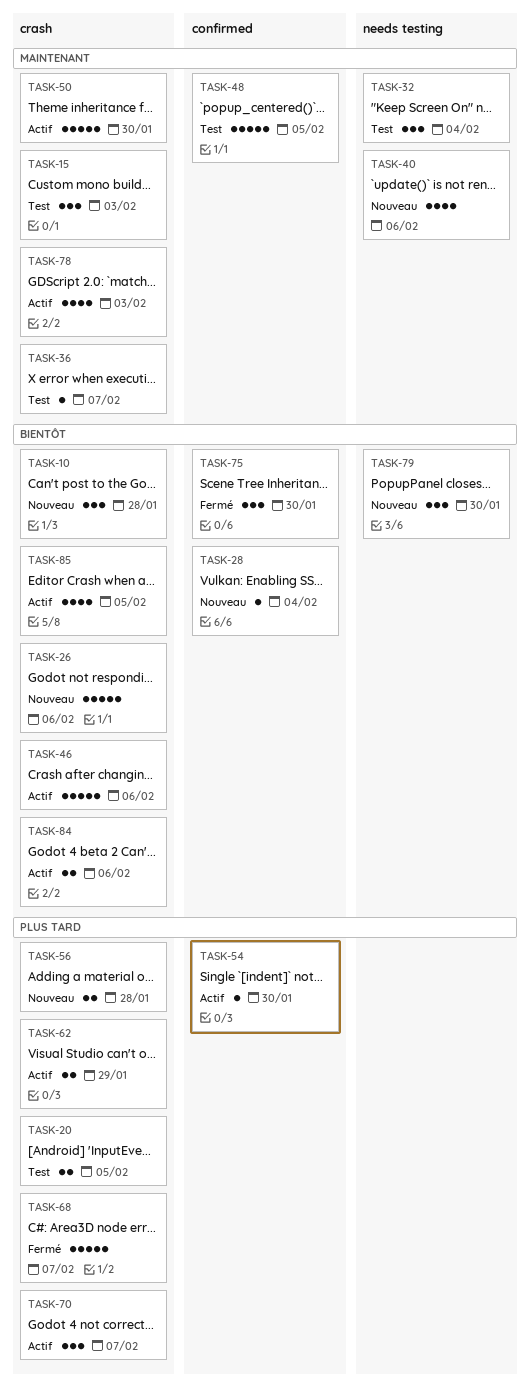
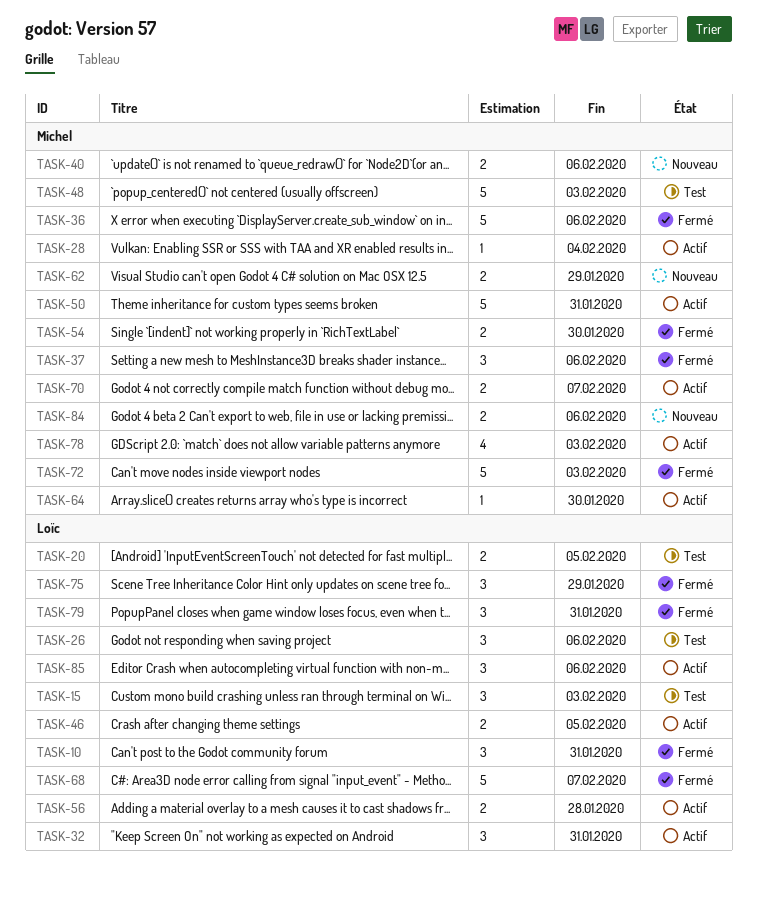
TASK-10, status: Nouveau -> Fermé
TASK-10, due: Jan 28 -> Jan 31
TASK-26, status: Nouveau -> Test
TASK-26, estimate: 5 -> 3
TASK-28, status: Nouveau -> Actif
TASK-32, status: Test -> Actif
TASK-32, due: Feb 4 -> Jan 31
TASK-36, status: Test -> Fermé
TASK-36, estimate: 1 -> 5
TASK-36, due: Feb 7 -> Feb 6
TASK-37: none -> present
TASK-40, estimate: 4 -> 2
TASK-46, estimate: 5 -> 2
TASK-46, due: Feb 6 -> Feb 5
TASK-48, due: Feb 5 -> Feb 3
TASK-50, due: Jan 30 -> Jan 31
TASK-54, status: Actif -> Fermé
TASK-54, estimate: 1 -> 2
TASK-56, status: Nouveau -> Actif
TASK-62, status: Actif -> Nouveau
TASK-64: none -> present
TASK-70, estimate: 3 -> 2
TASK-72: none -> present
TASK-75, due: Jan 30 -> Jan 29
TASK-79, status: Nouveau -> Fermé
TASK-79, due: Jan 30 -> Jan 31
TASK-84, status: Actif -> Nouveau
TASK-85, estimate: 4 -> 3
TASK-85, due: Feb 5 -> Feb 6

